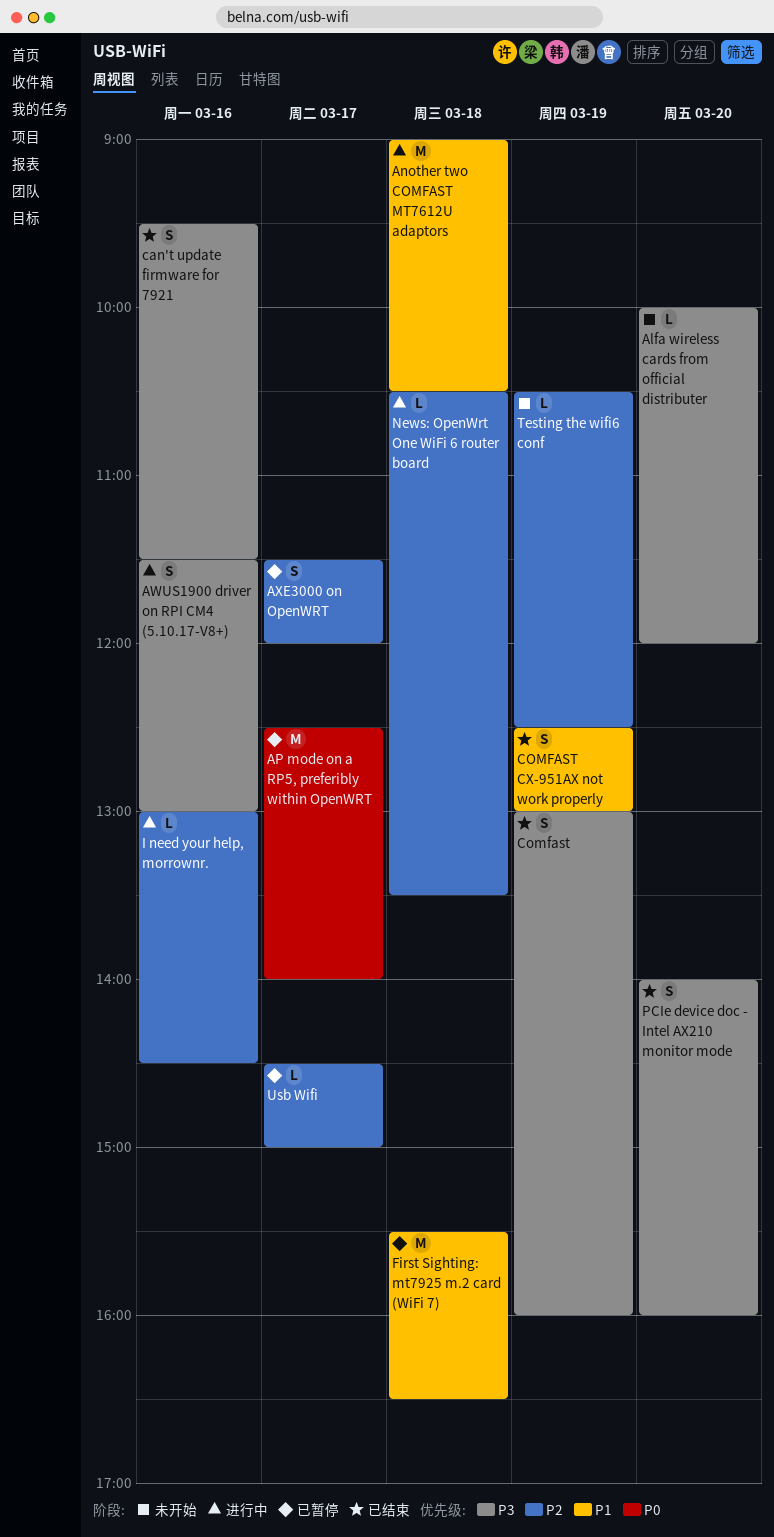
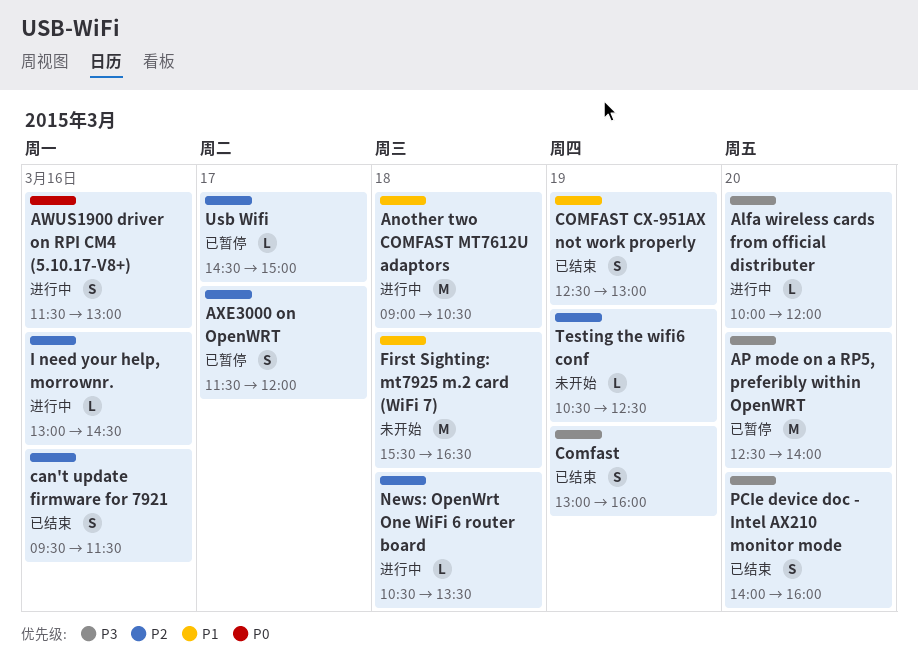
Alfa wireless cards from official distributer, status: 未开始 -> 进行中
AP mode on a RP5, preferibly within OpenWRT, priority: P0 -> P3
AP mode on a RP5, preferibly within OpenWRT, day: Mar 17 -> Mar 20
AWUS1900 driver on RPI CM4 (5.10.17-V8+), priority: P3 -> P0
can't update firmware for 7921, priority: P3 -> P2
First Sighting: mt7925 m.2 card (WiFi 7), status: 已暂停 -> 未开始

